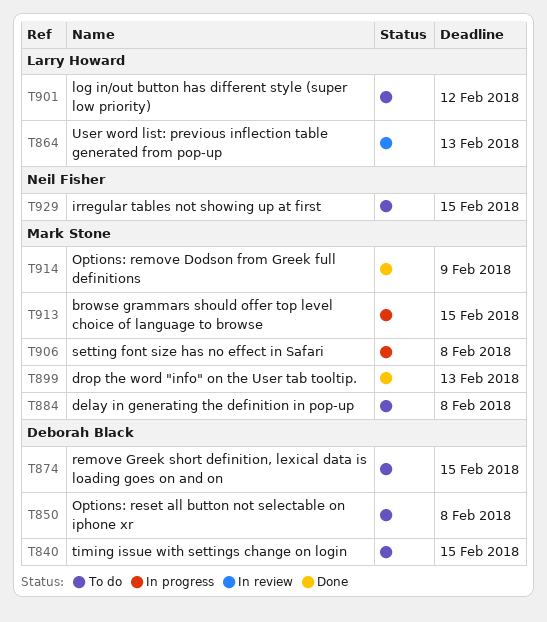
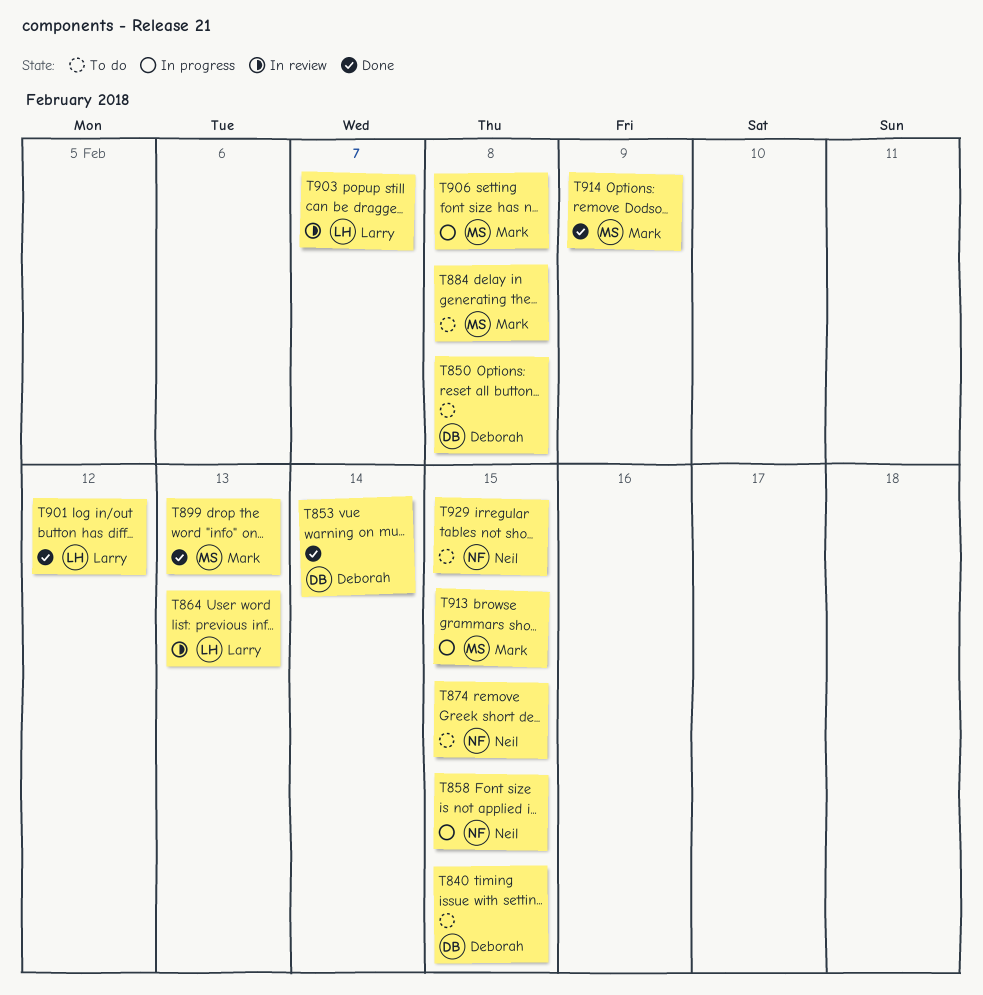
T853: none -> present
T858: none -> present
T874, owner: Deborah Black -> Neil Fisher
T901, status: To do -> Done
T903: none -> present

